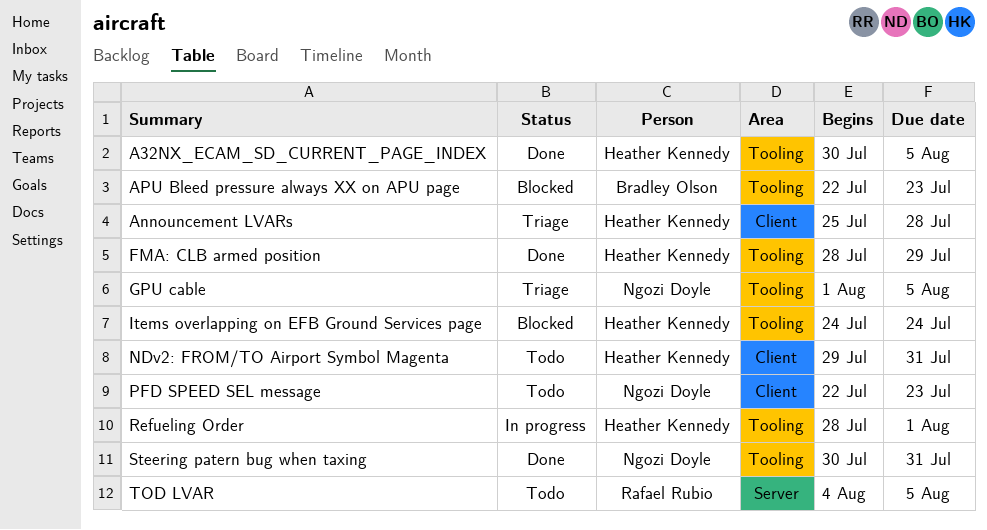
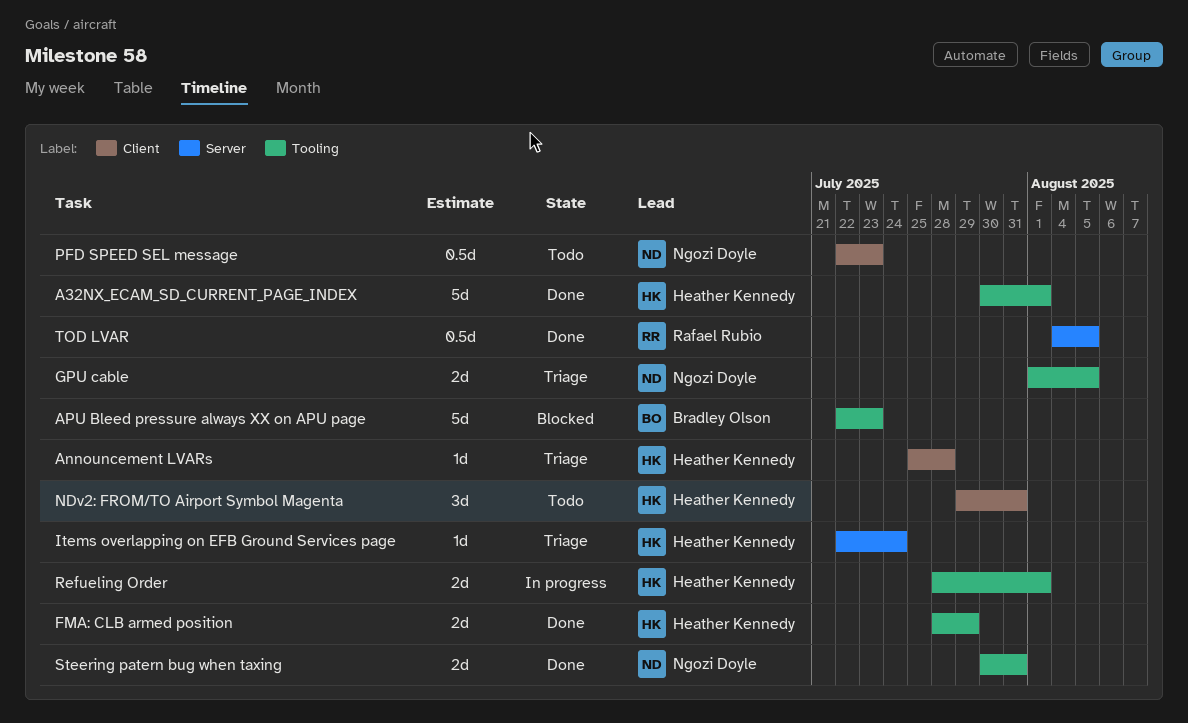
A32NX_ECAM_SD_CURRENT_PAGE_INDEX, due: Aug 5 -> Aug 1
Items overlapping on EFB Ground Services page, status: Blocked -> Triage
Items overlapping on EFB Ground Services page, label: Tooling -> Server
Items overlapping on EFB Ground Services page, start: Jul 24 -> Jul 22
TOD LVAR, status: Todo -> Done

